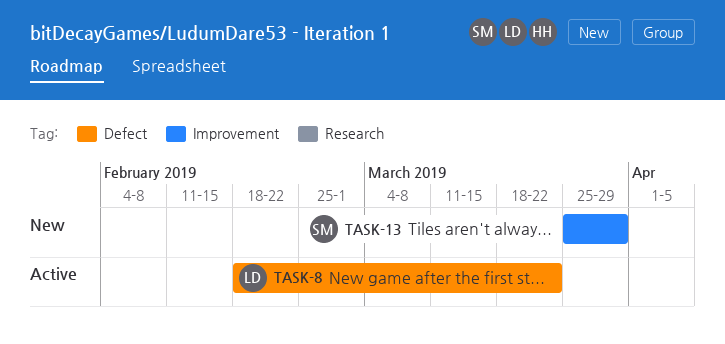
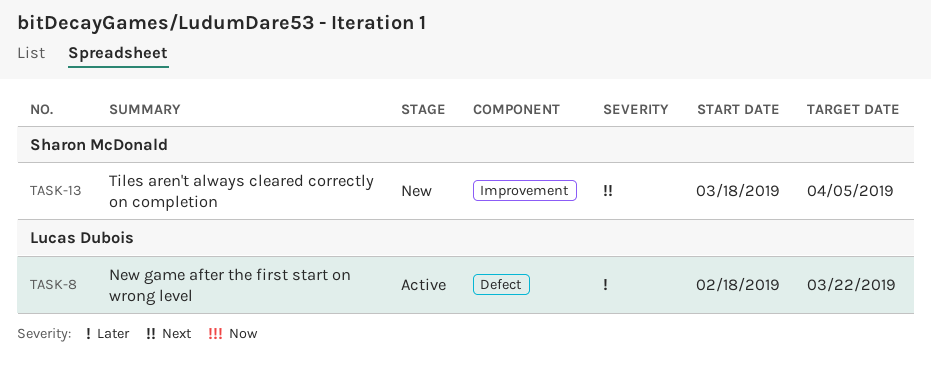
TASK-13, start: Mar 25 -> Mar 18
TASK-13, due: Mar 29 -> Apr 5

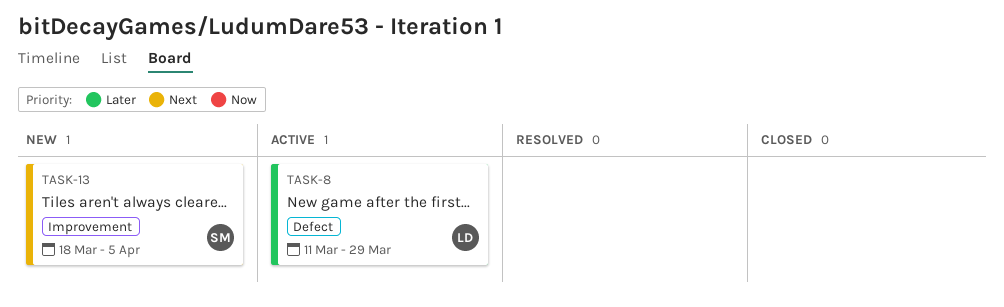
TASK-8, start: Feb 18 -> Mar 11
TASK-8, due: Mar 22 -> Mar 29

